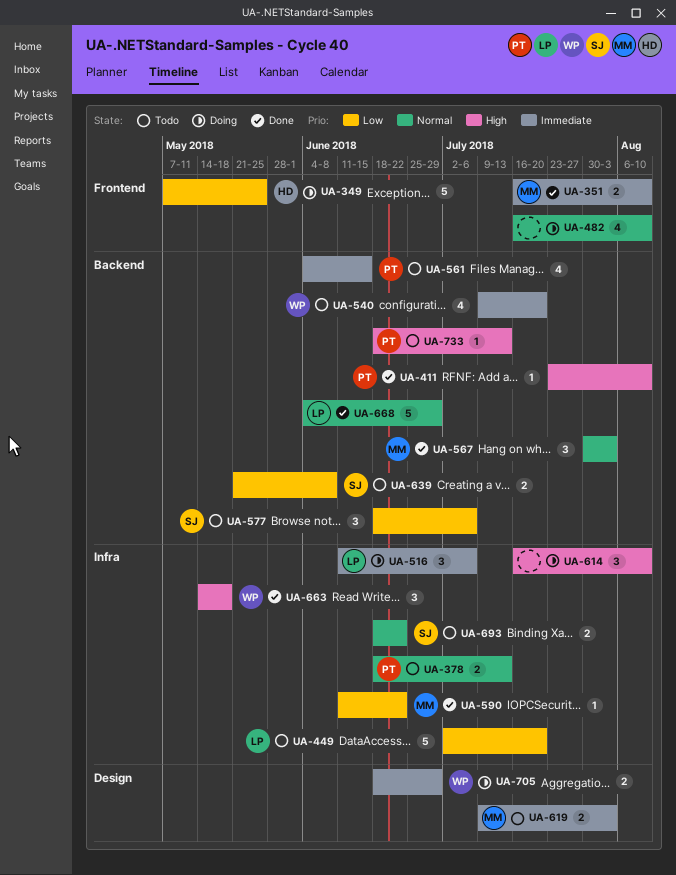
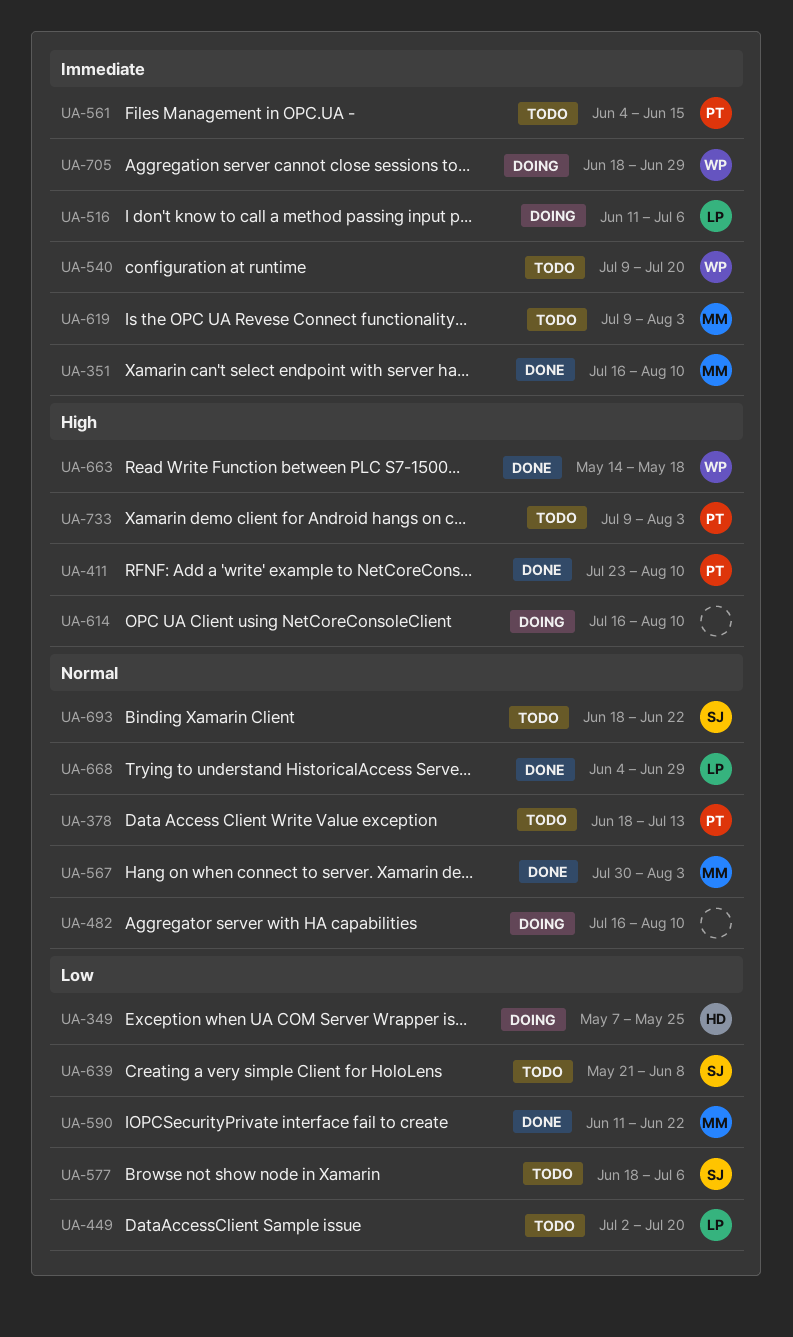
UA-733, start: Jun 18 -> Jul 9
UA-733, due: Jul 13 -> Aug 3

